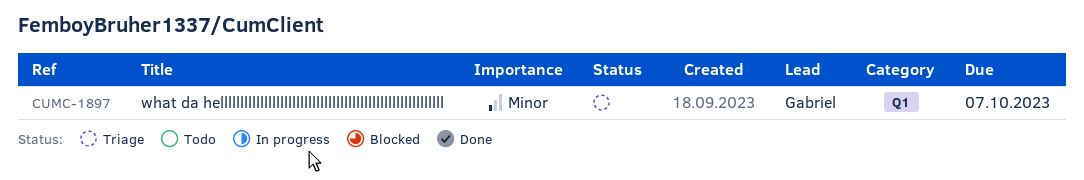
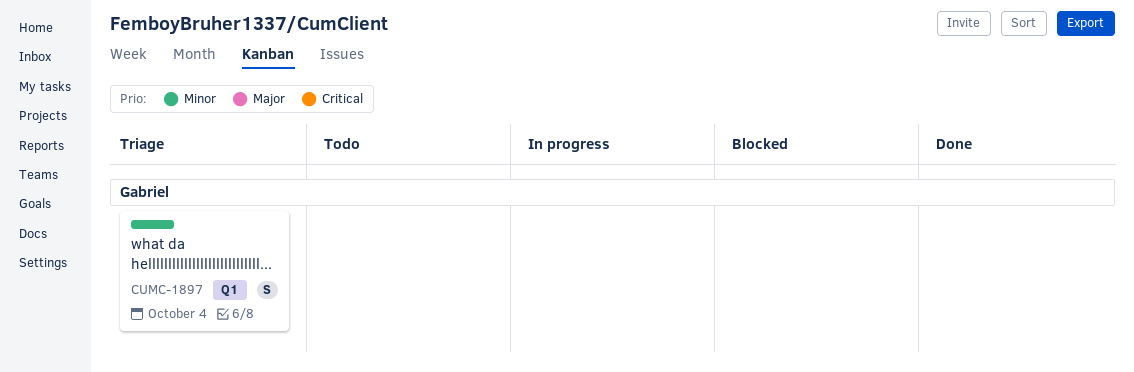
CUMC-1897, due: Oct 7 -> Oct 4

